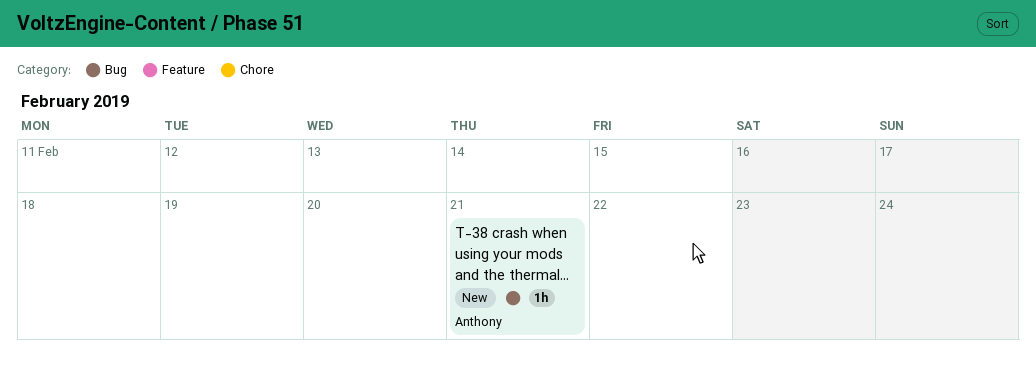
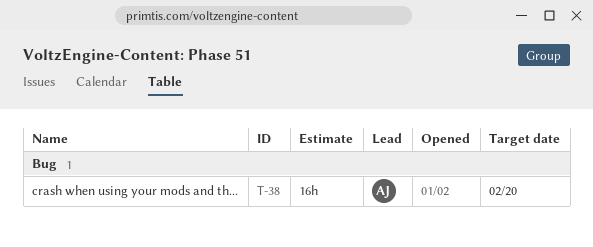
T-38, estimate: 1h -> 16h
T-38, due: Feb 21 -> Feb 20

